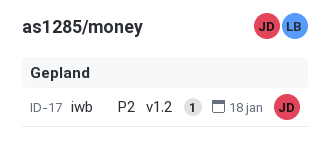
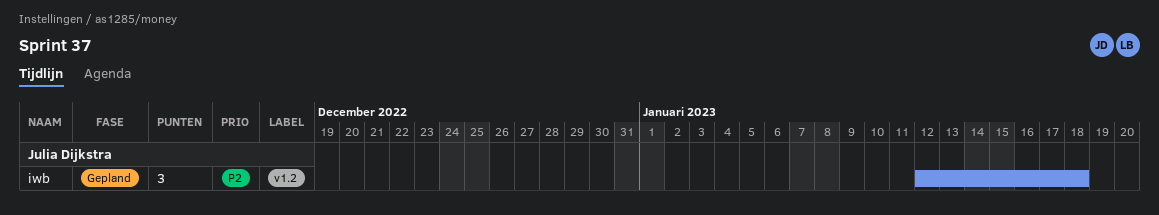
iwb, estimate: 1 -> 3

